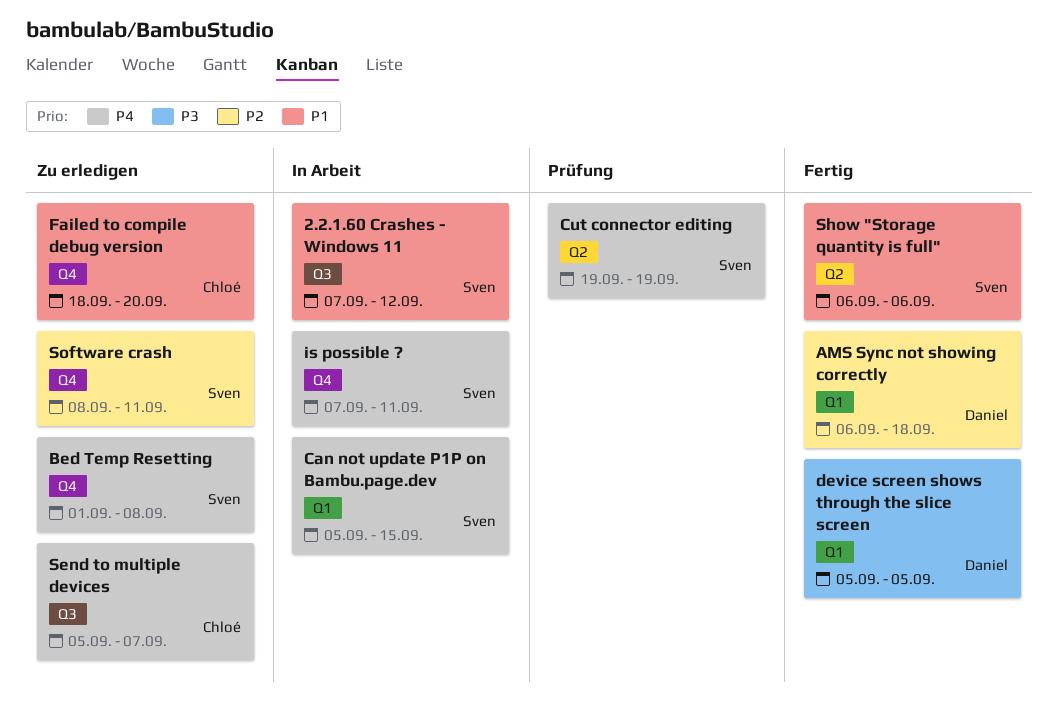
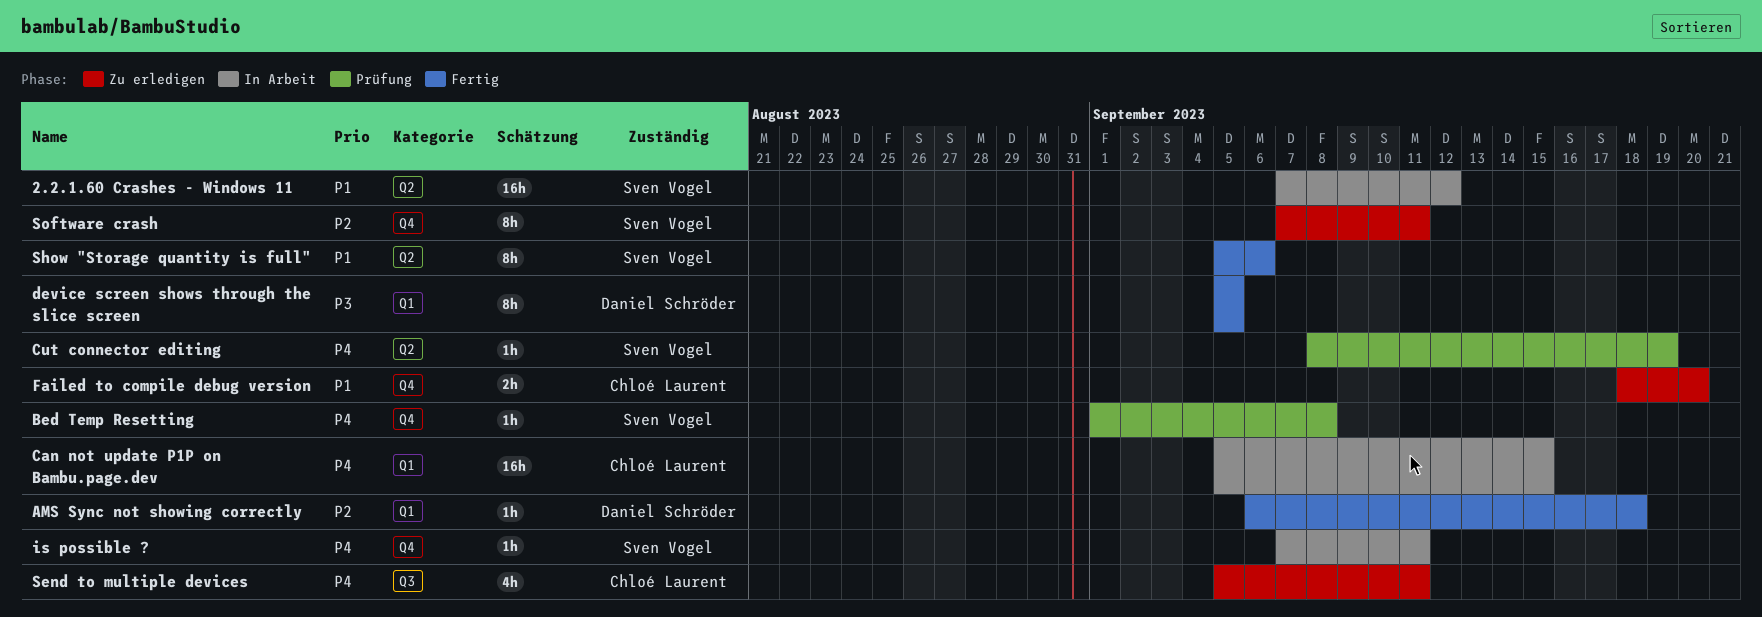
2.2.1.60 Crashes - Windows 11, label: Q3 -> Q2
Bed Temp Resetting, status: Zu erledigen -> Prüfung
Can not update P1P on Bambu.page.dev, owner: Sven Vogel -> Chloé Laurent
Cut connector editing, start: Sep 19 -> Sep 8
Send to multiple devices, due: Sep 7 -> Sep 11
Show "Storage quantity is full", start: Sep 6 -> Sep 5
Software crash, start: Sep 8 -> Sep 7

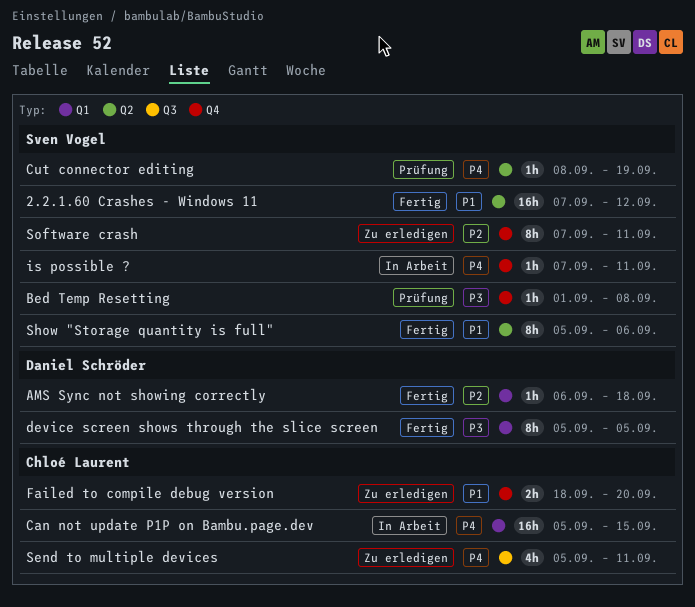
2.2.1.60 Crashes - Windows 11, status: In Arbeit -> Fertig
Bed Temp Resetting, priority: P4 -> P3

